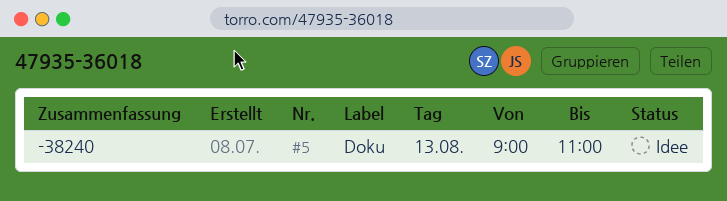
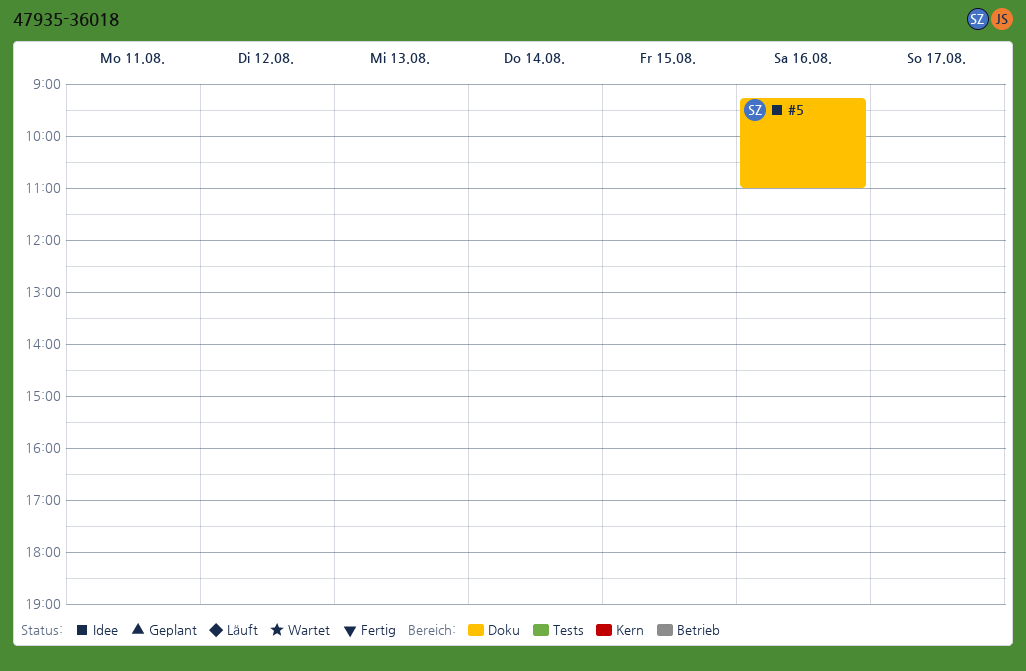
#5, day: Aug 13 -> Aug 16
#5, begins: 09:00 -> 09:15

